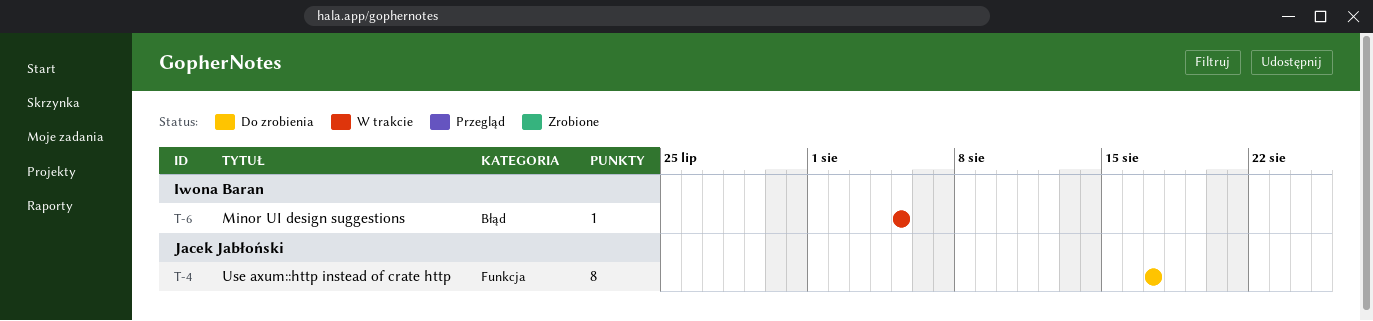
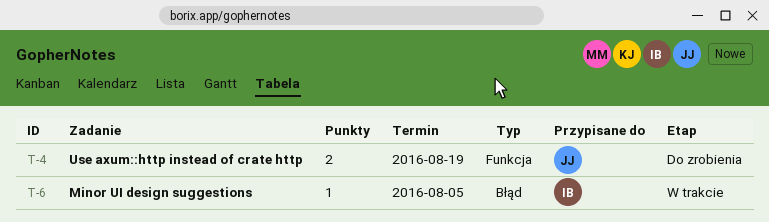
T-4, estimate: 8 -> 2
T-4, due: Aug 17 -> Aug 19

